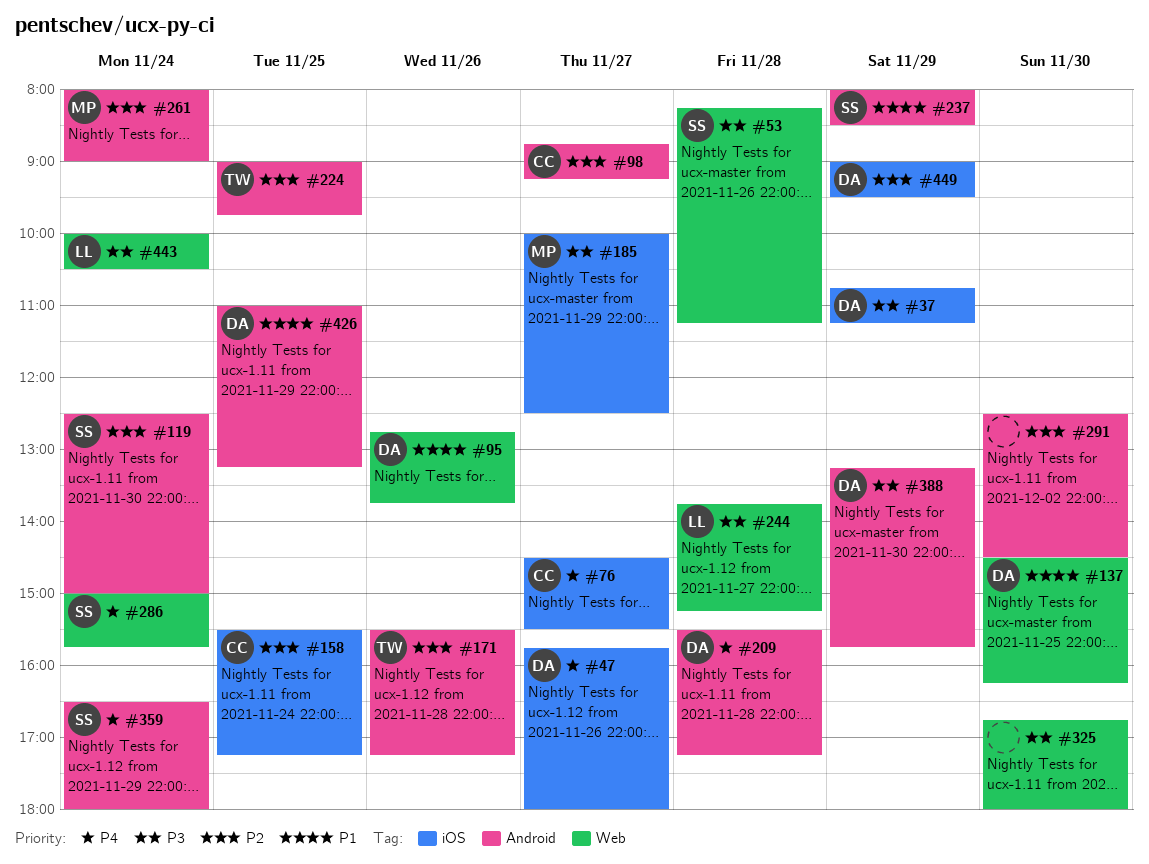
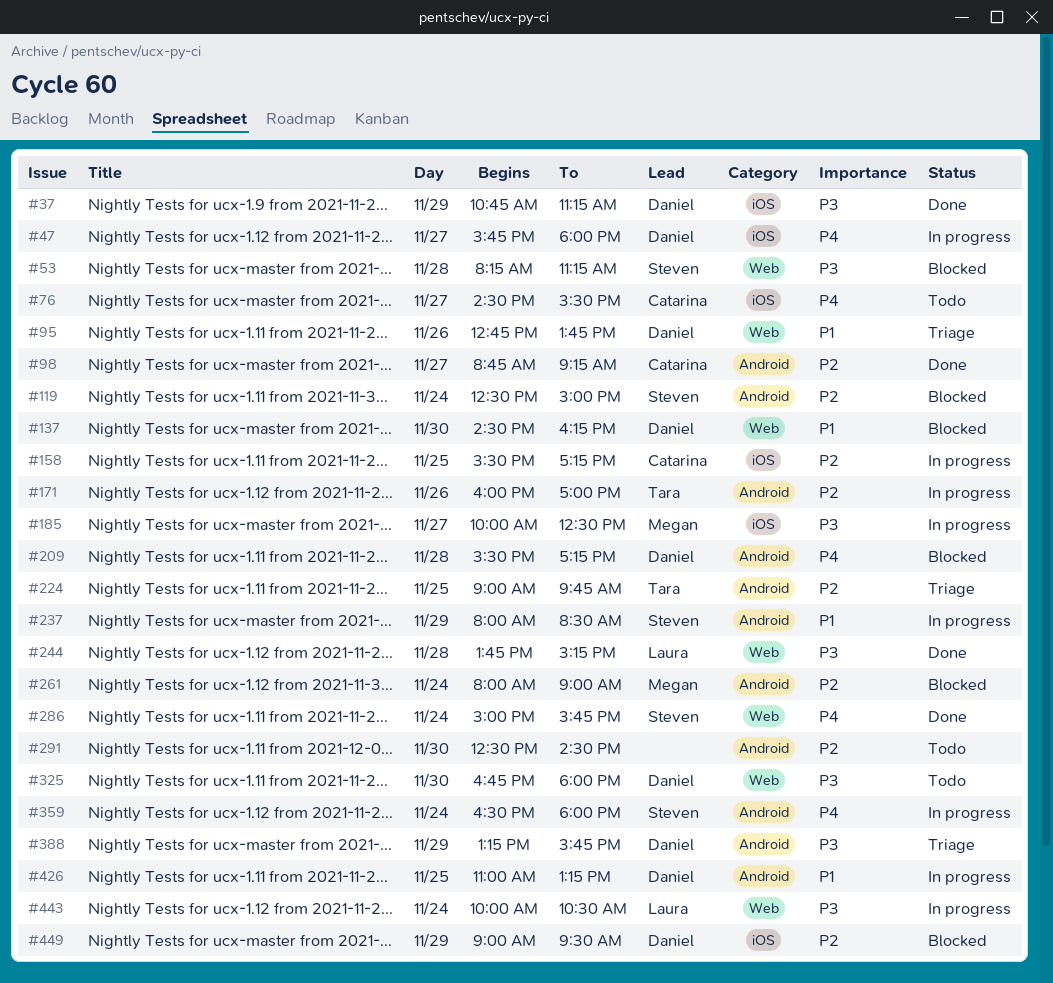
#171, begins: 15:30 -> 16:00
#171, ends: 17:15 -> 17:00
#325, owner: none -> Daniel

